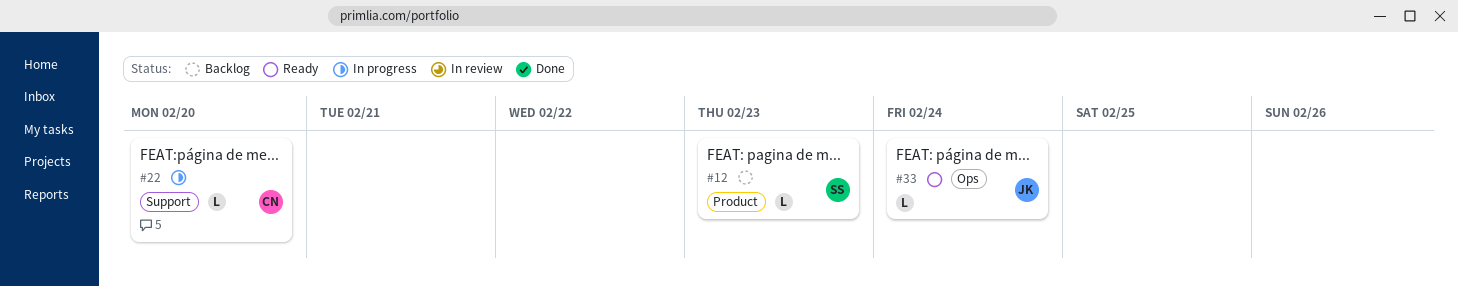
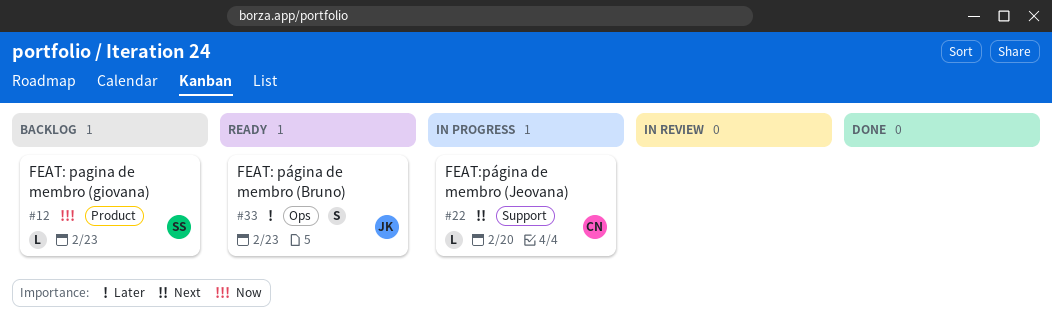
#33, estimate: L -> S
#33, due: Feb 24 -> Feb 23

